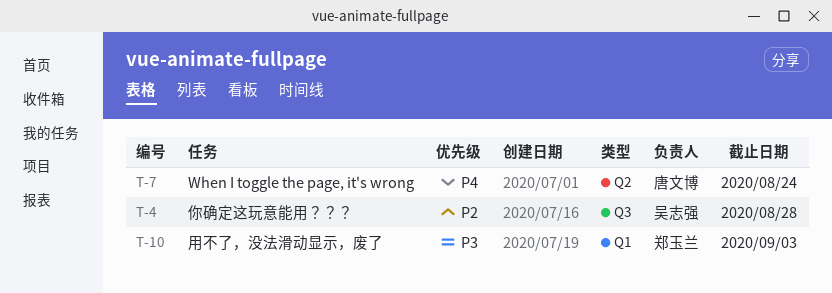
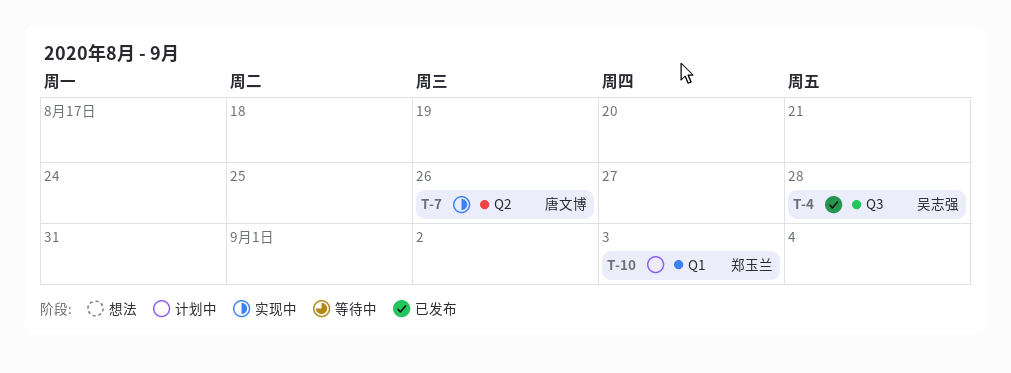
T-7, due: Aug 24 -> Aug 26

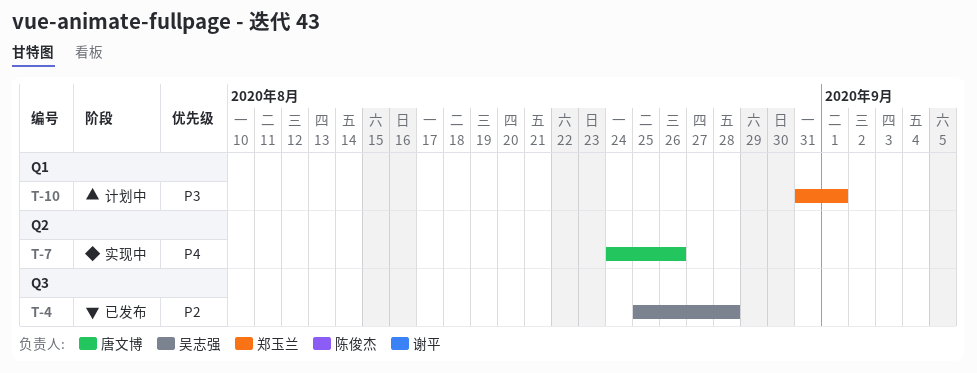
T-10, due: Sep 3 -> Sep 1

